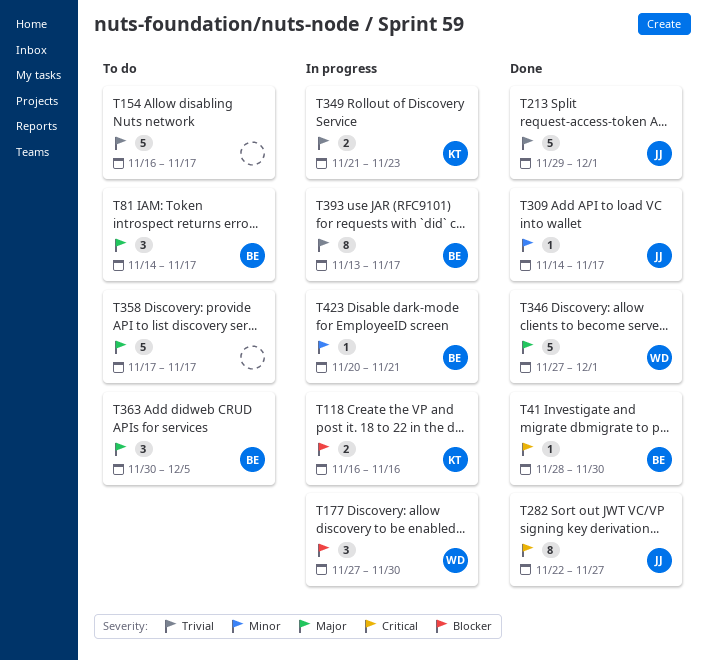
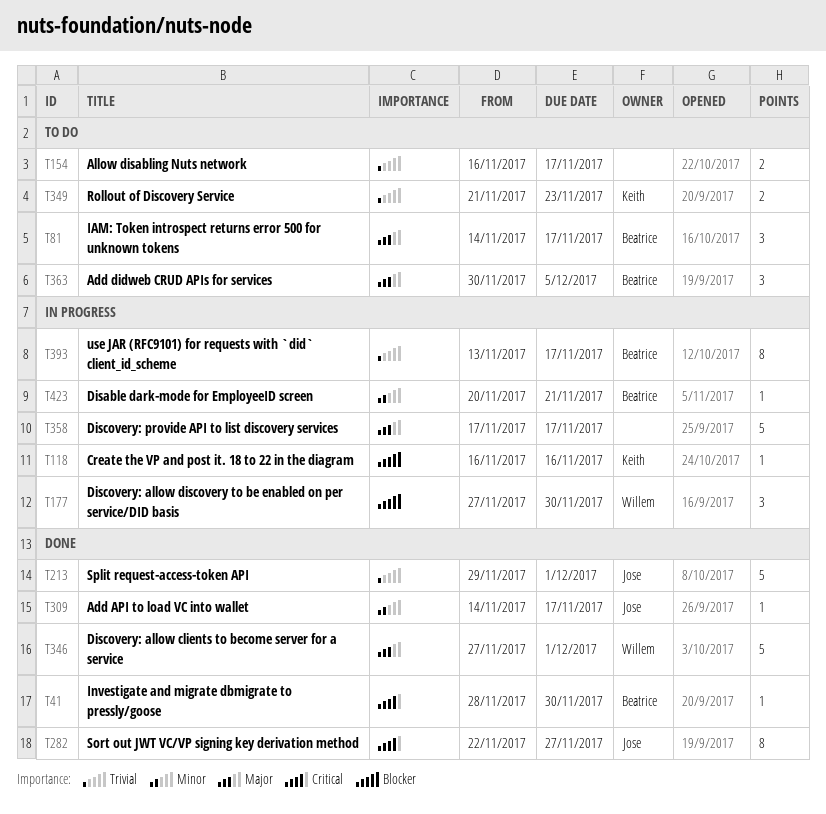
T118, estimate: 2 -> 1
T154, estimate: 5 -> 2
T349, status: In progress -> To do
T358, status: To do -> In progress

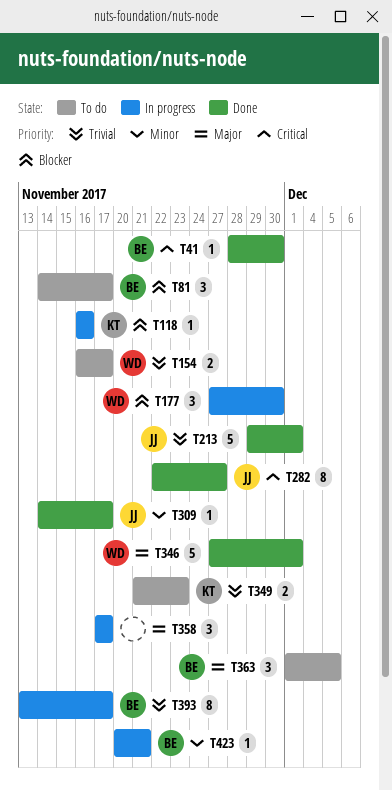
T81, priority: Major -> Blocker
T154, owner: none -> Willem
T358, estimate: 5 -> 3
T363, start: Nov 30 -> Dec 1

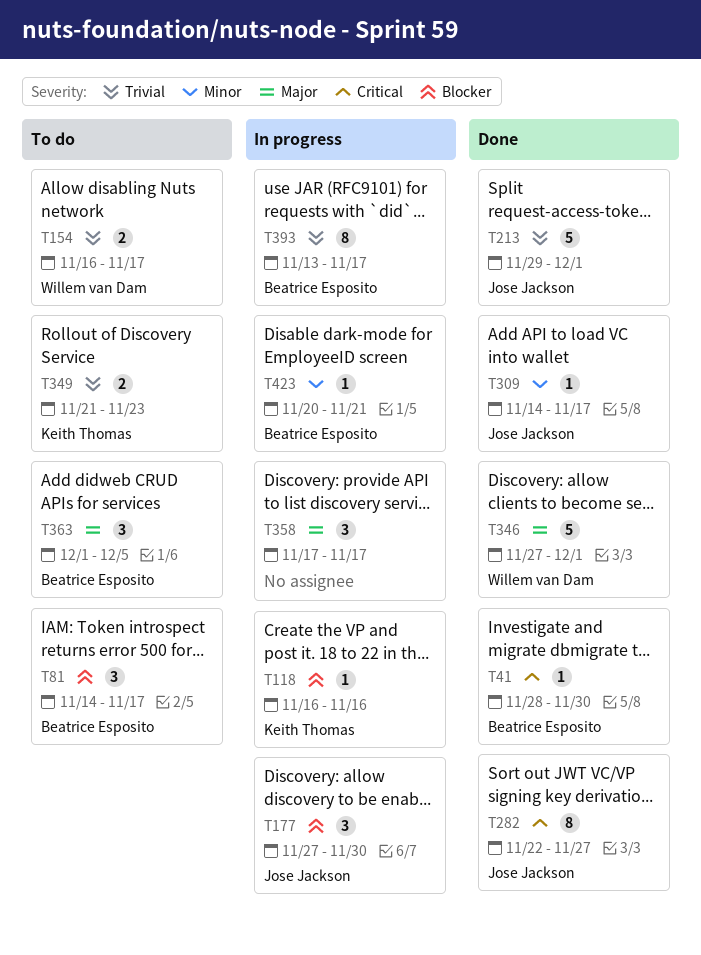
T177, owner: Willem van Dam -> Jose Jackson

